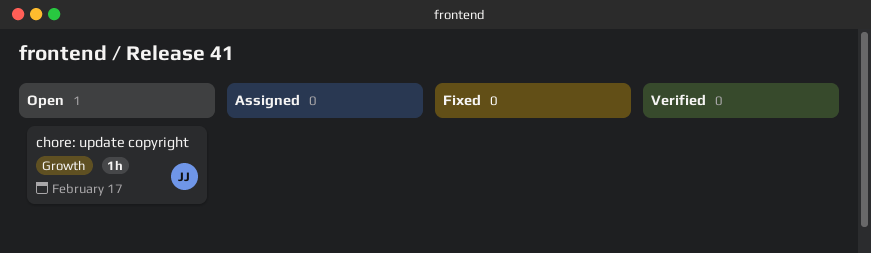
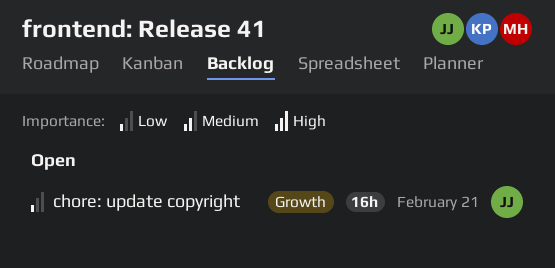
chore: update copyright, estimate: 1h -> 16h
chore: update copyright, due: Feb 17 -> Feb 21

